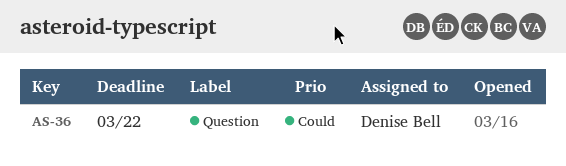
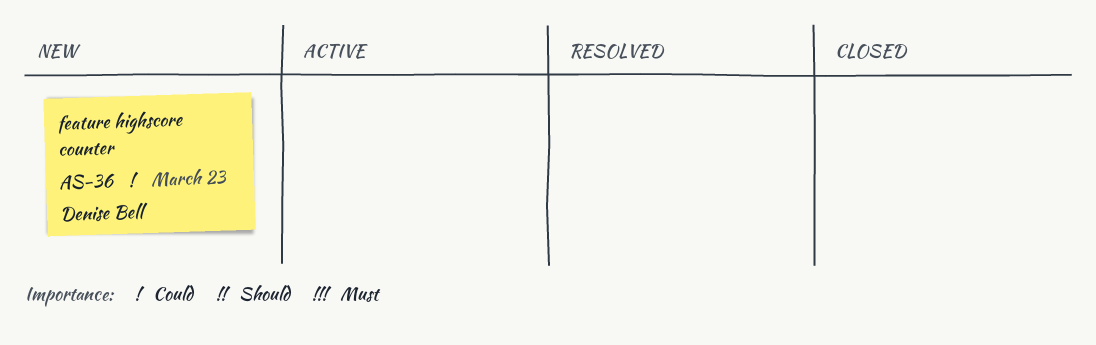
AS-36, due: Mar 22 -> Mar 23

